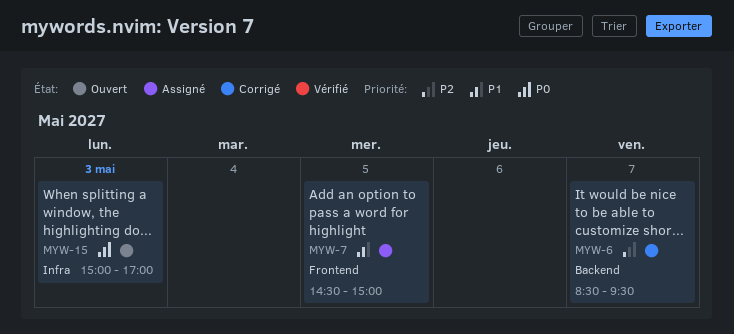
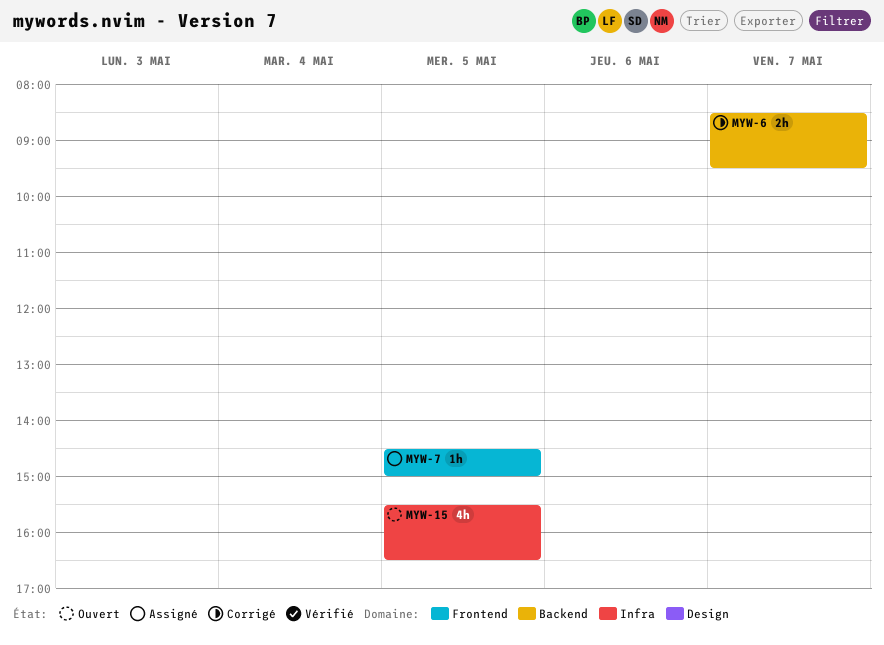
MYW-15, day: May 3 -> May 5
MYW-15, begins: 15:00 -> 15:30
MYW-15, ends: 17:00 -> 16:30

